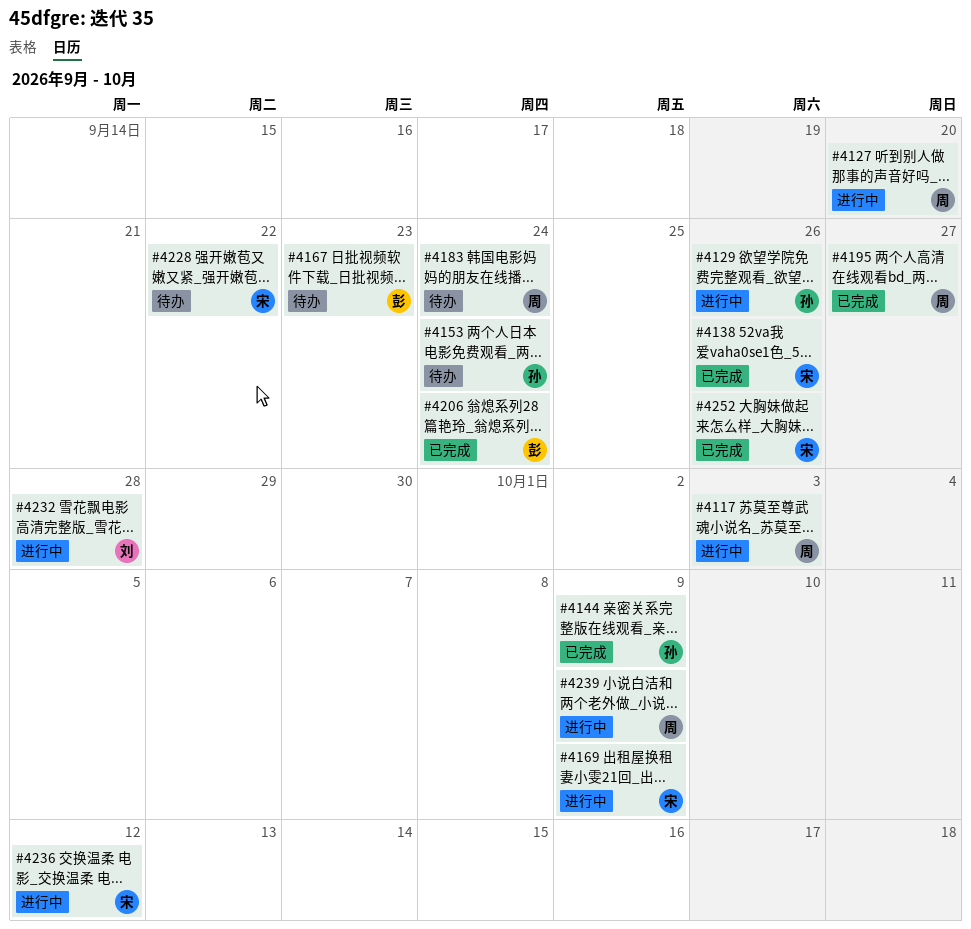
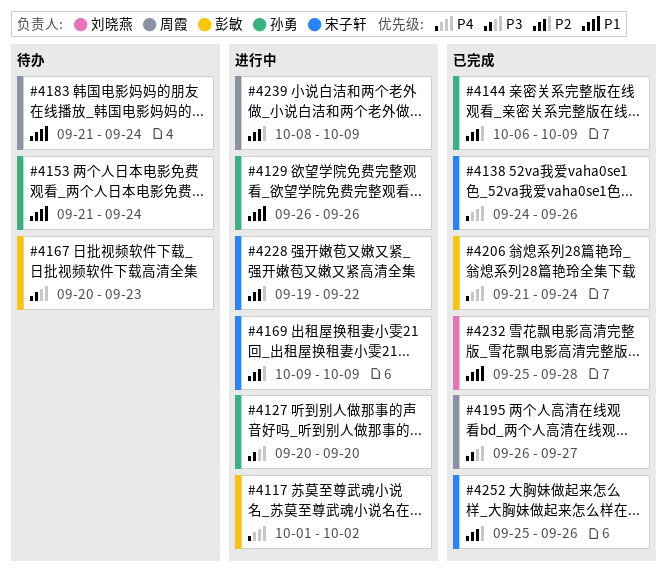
#4117, owner: 周霞 -> 彭敏
#4117, due: Oct 3 -> Oct 2
#4127, owner: 周霞 -> 孙勇
#4228, status: 待办 -> 进行中
#4232, status: 进行中 -> 已完成
#4236: present -> none

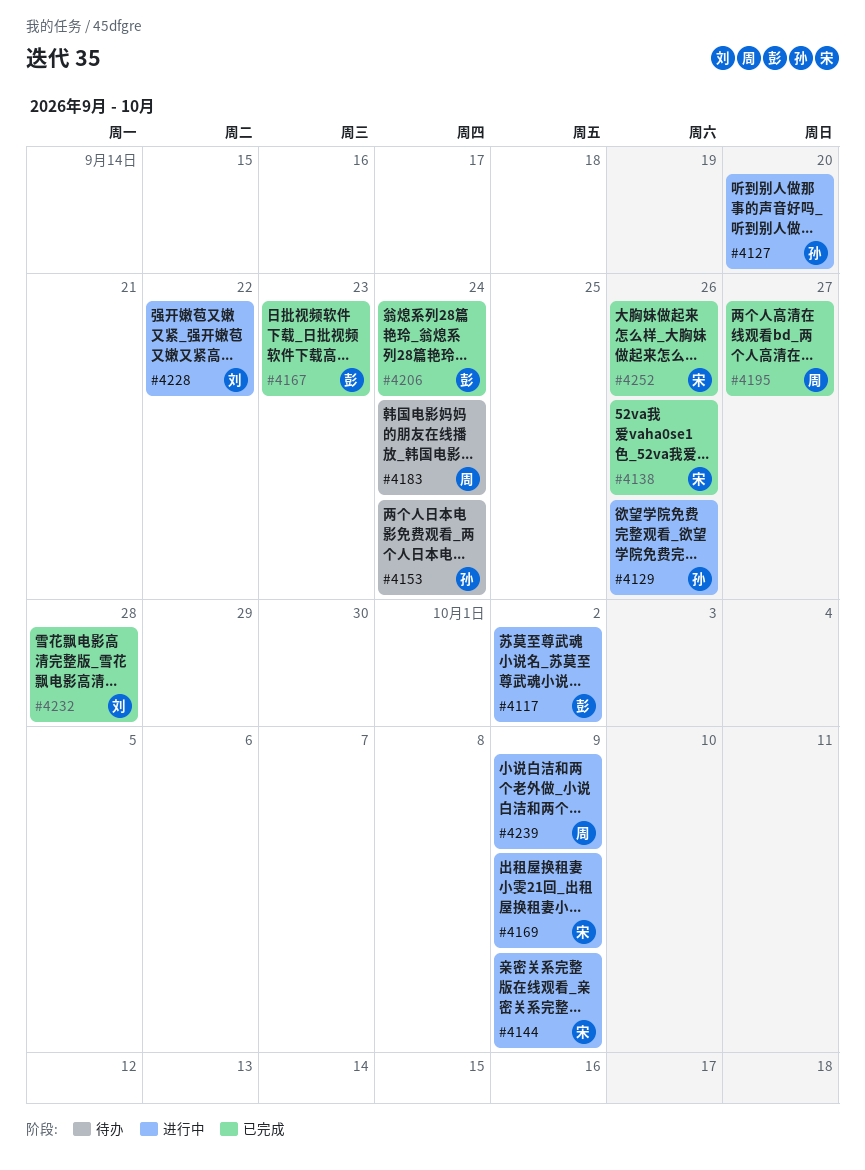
#4144, status: 已完成 -> 进行中
#4144, owner: 孙勇 -> 宋子轩
#4167, status: 待办 -> 已完成
#4228, owner: 宋子轩 -> 刘晓燕

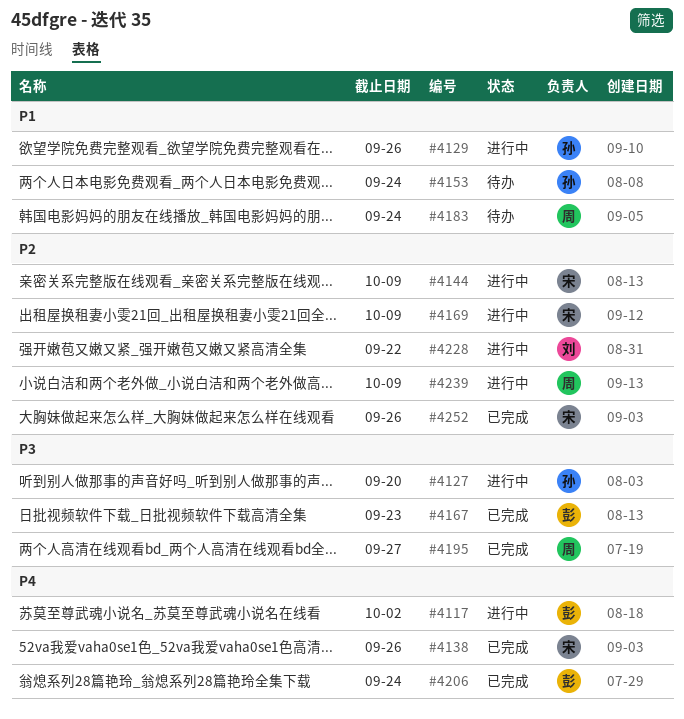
#4232: present -> none

